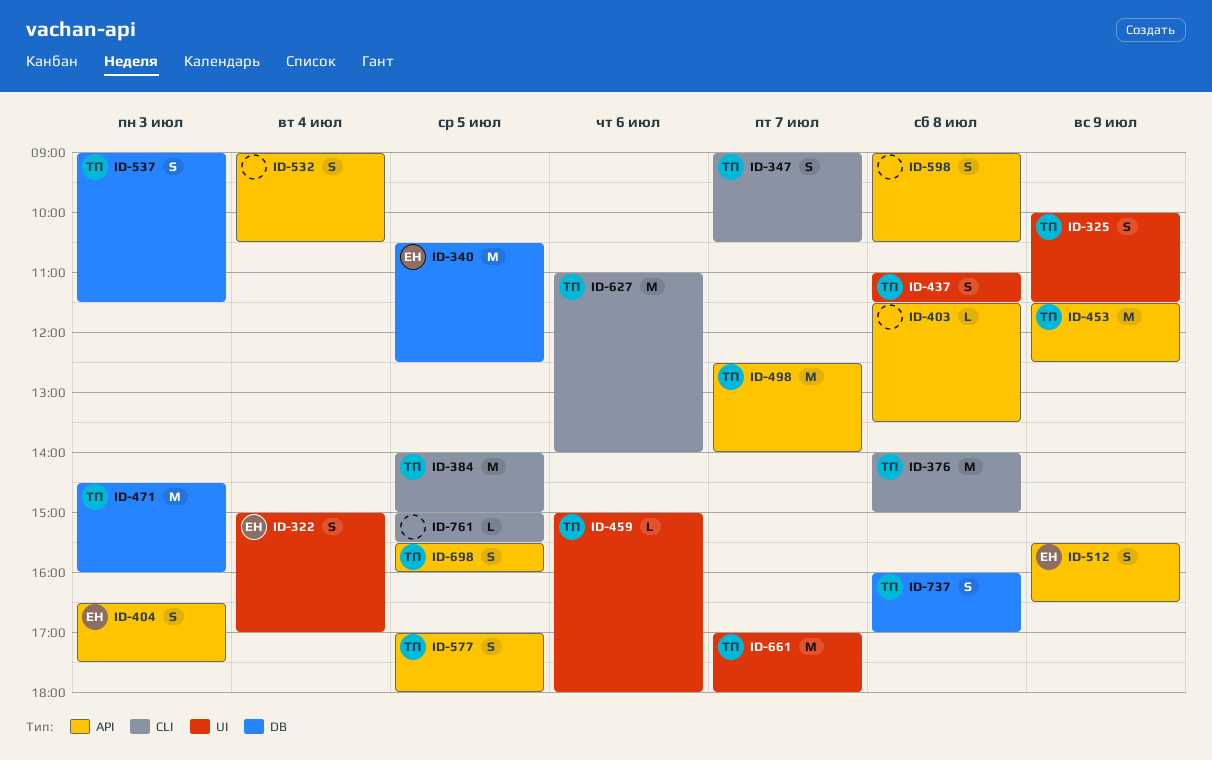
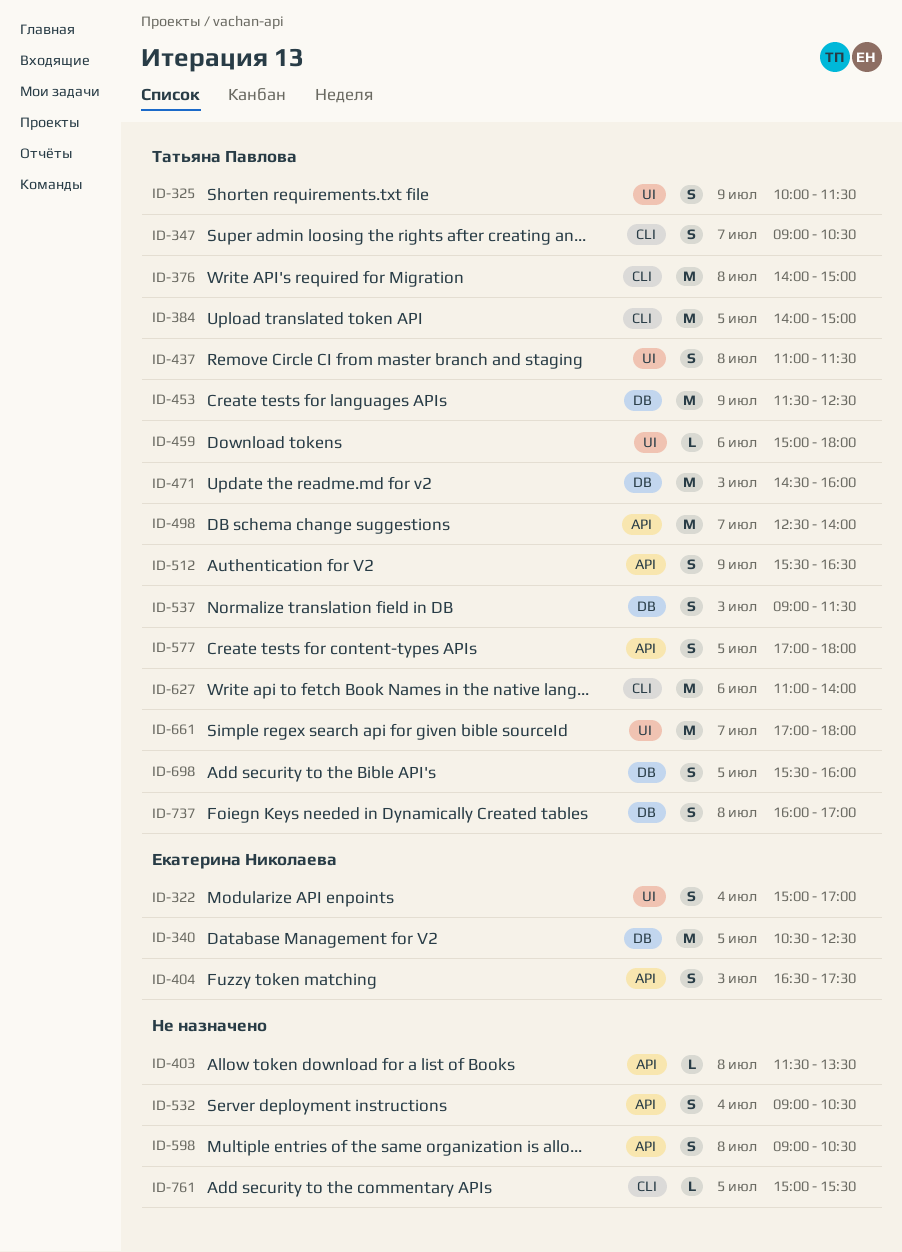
ID-453, label: API -> DB
ID-512, owner: Екатерина Николаева -> Татьяна Павлова
ID-698, label: API -> DB

